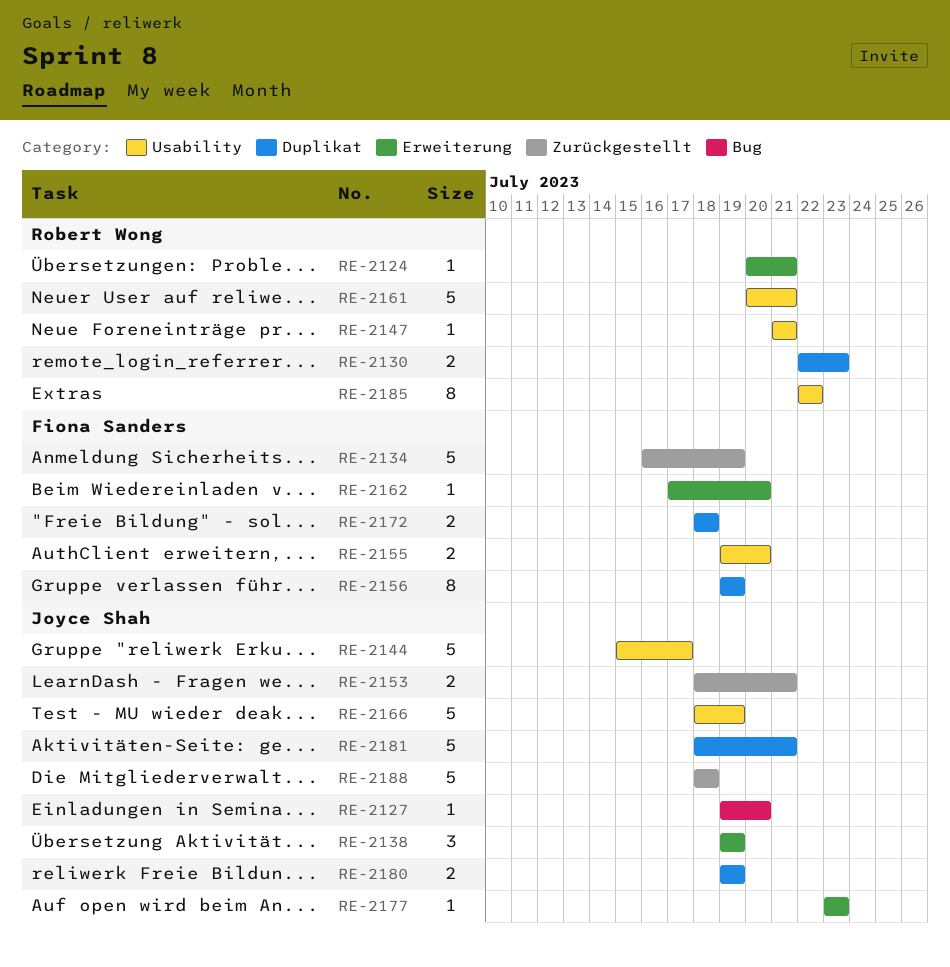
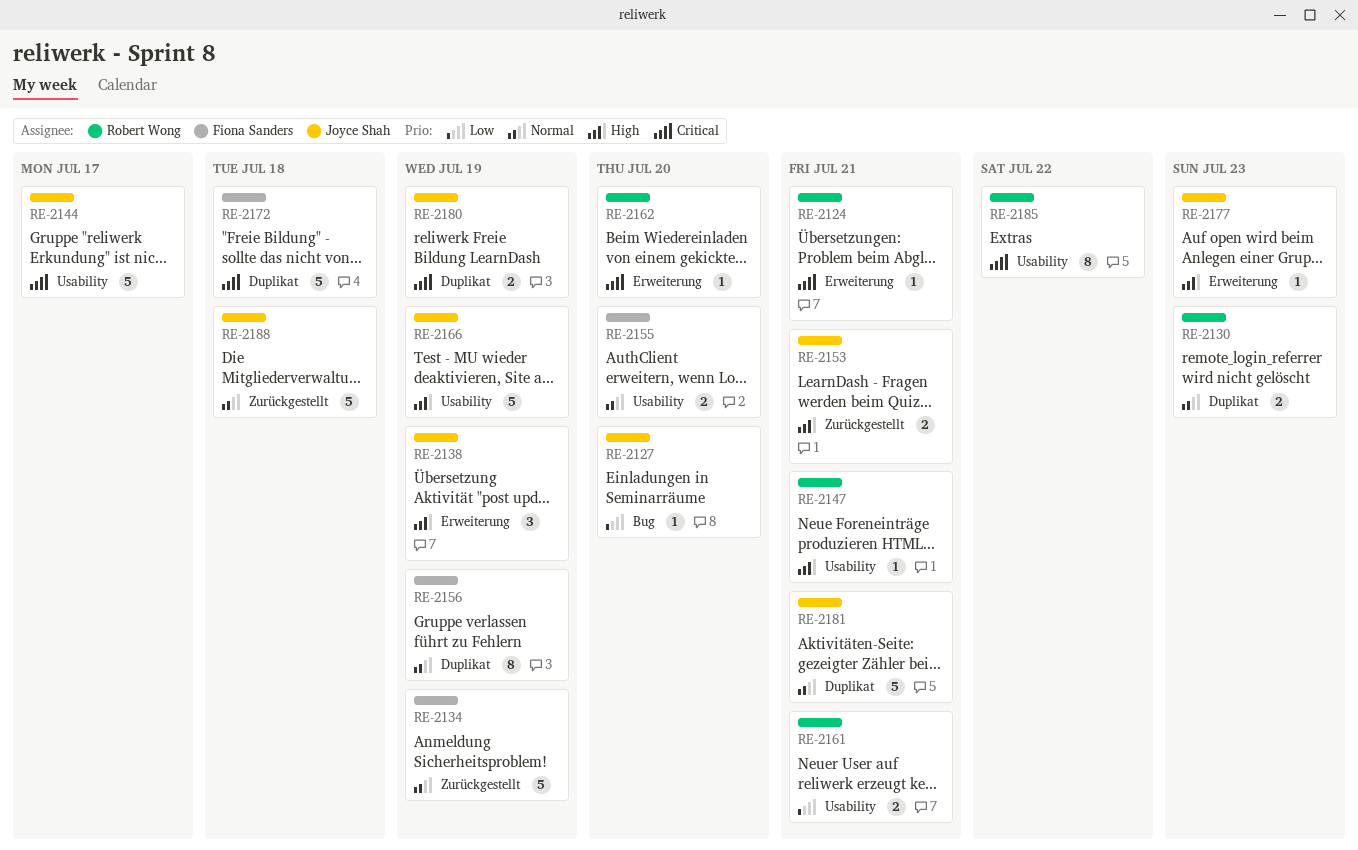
RE-2161, estimate: 5 -> 2
RE-2162, owner: Fiona Sanders -> Robert Wong
RE-2172, estimate: 2 -> 5

